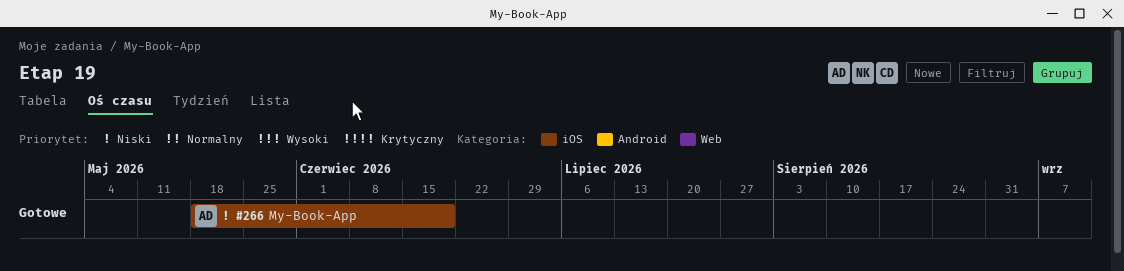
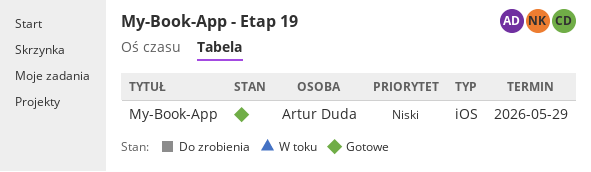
My-Book-App, due: Jun 19 -> May 29

